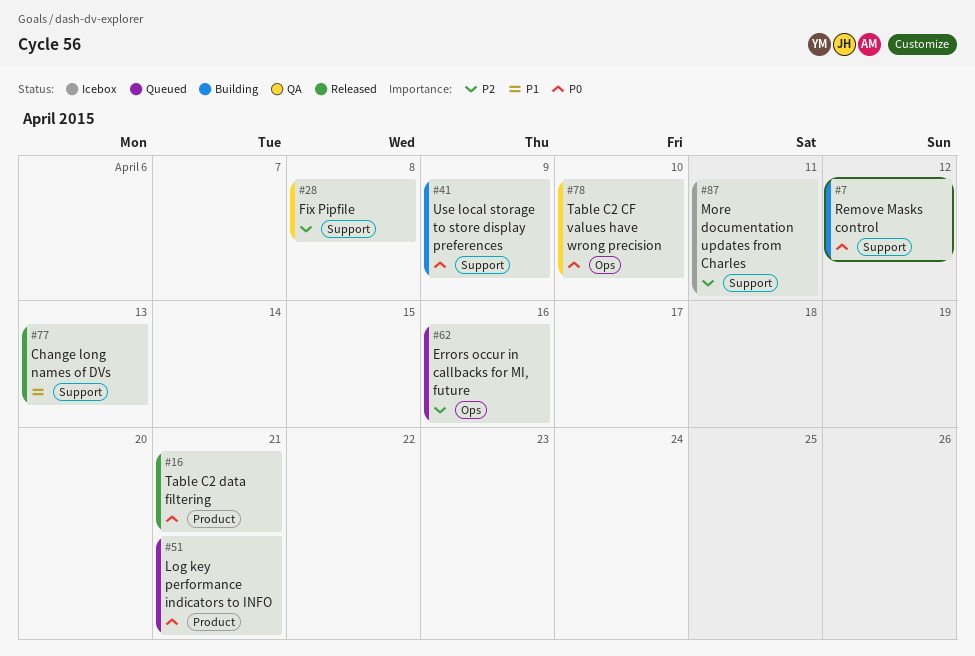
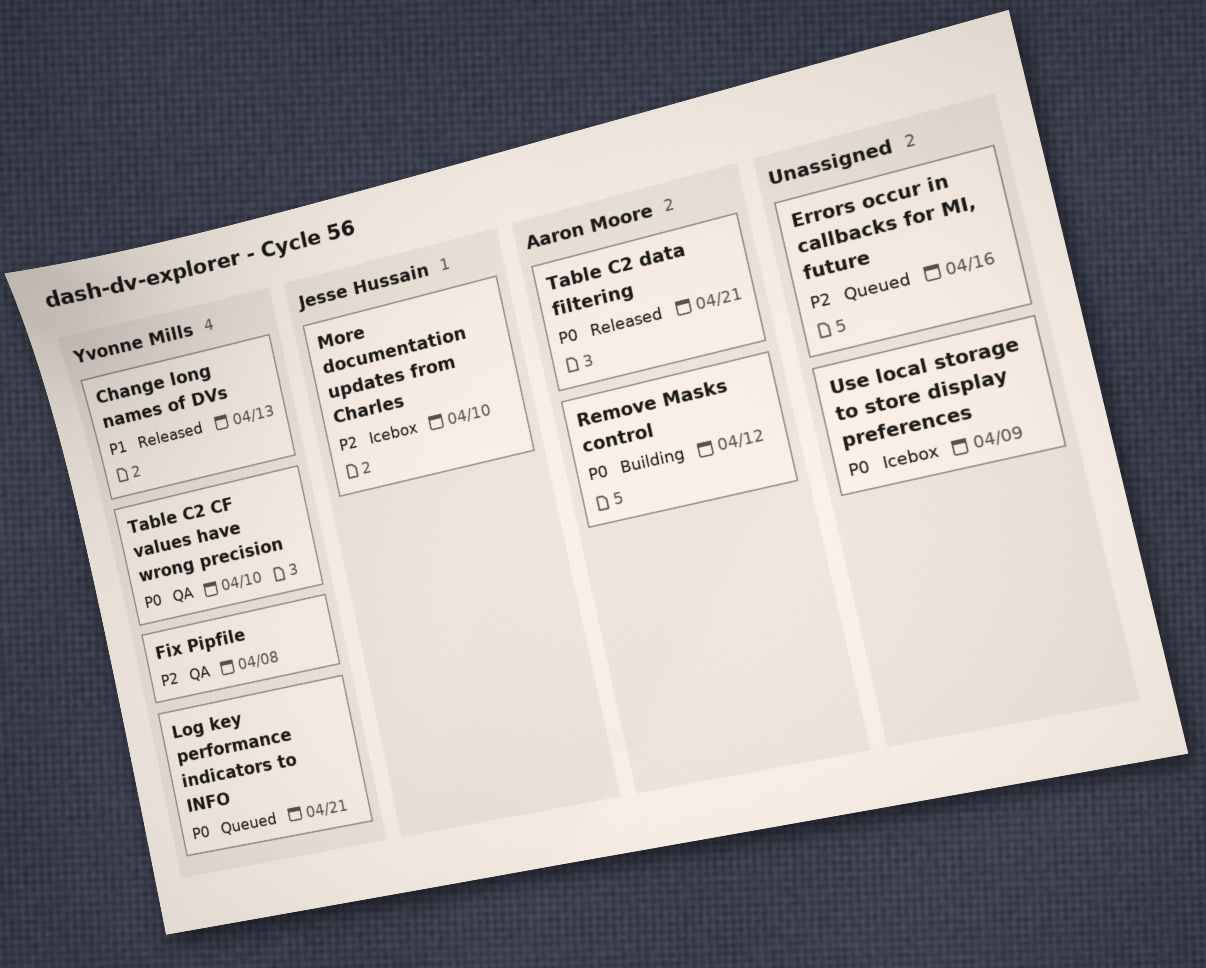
More documentation updates from Charles, due: Apr 11 -> Apr 10
Use local storage to store display preferences, status: Building -> Icebox

